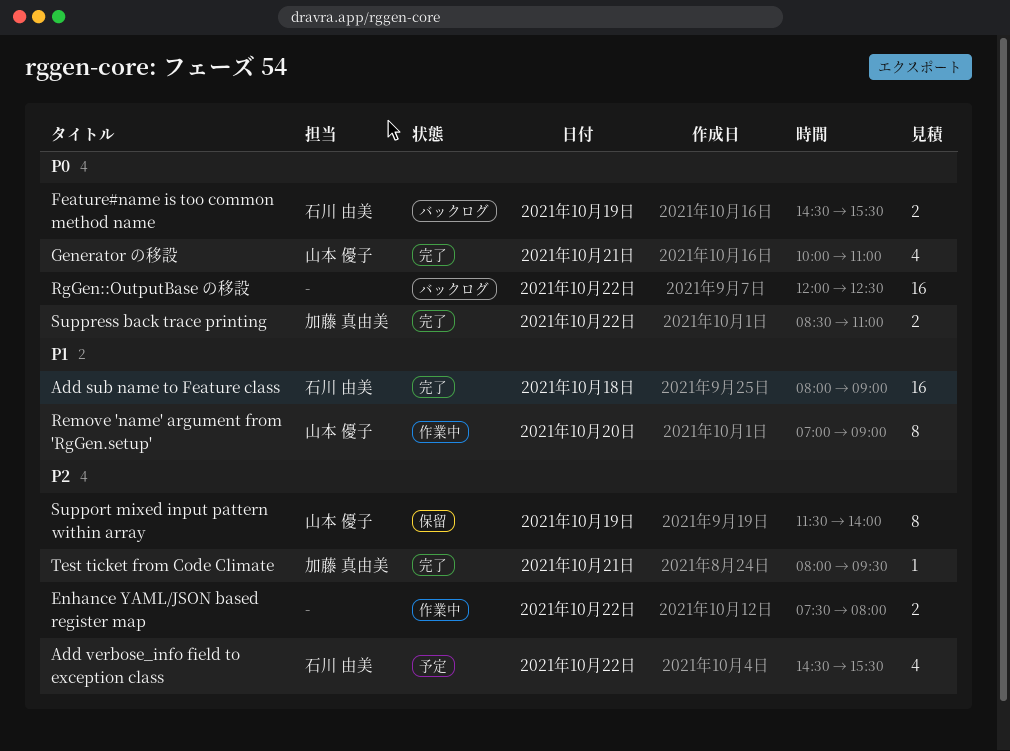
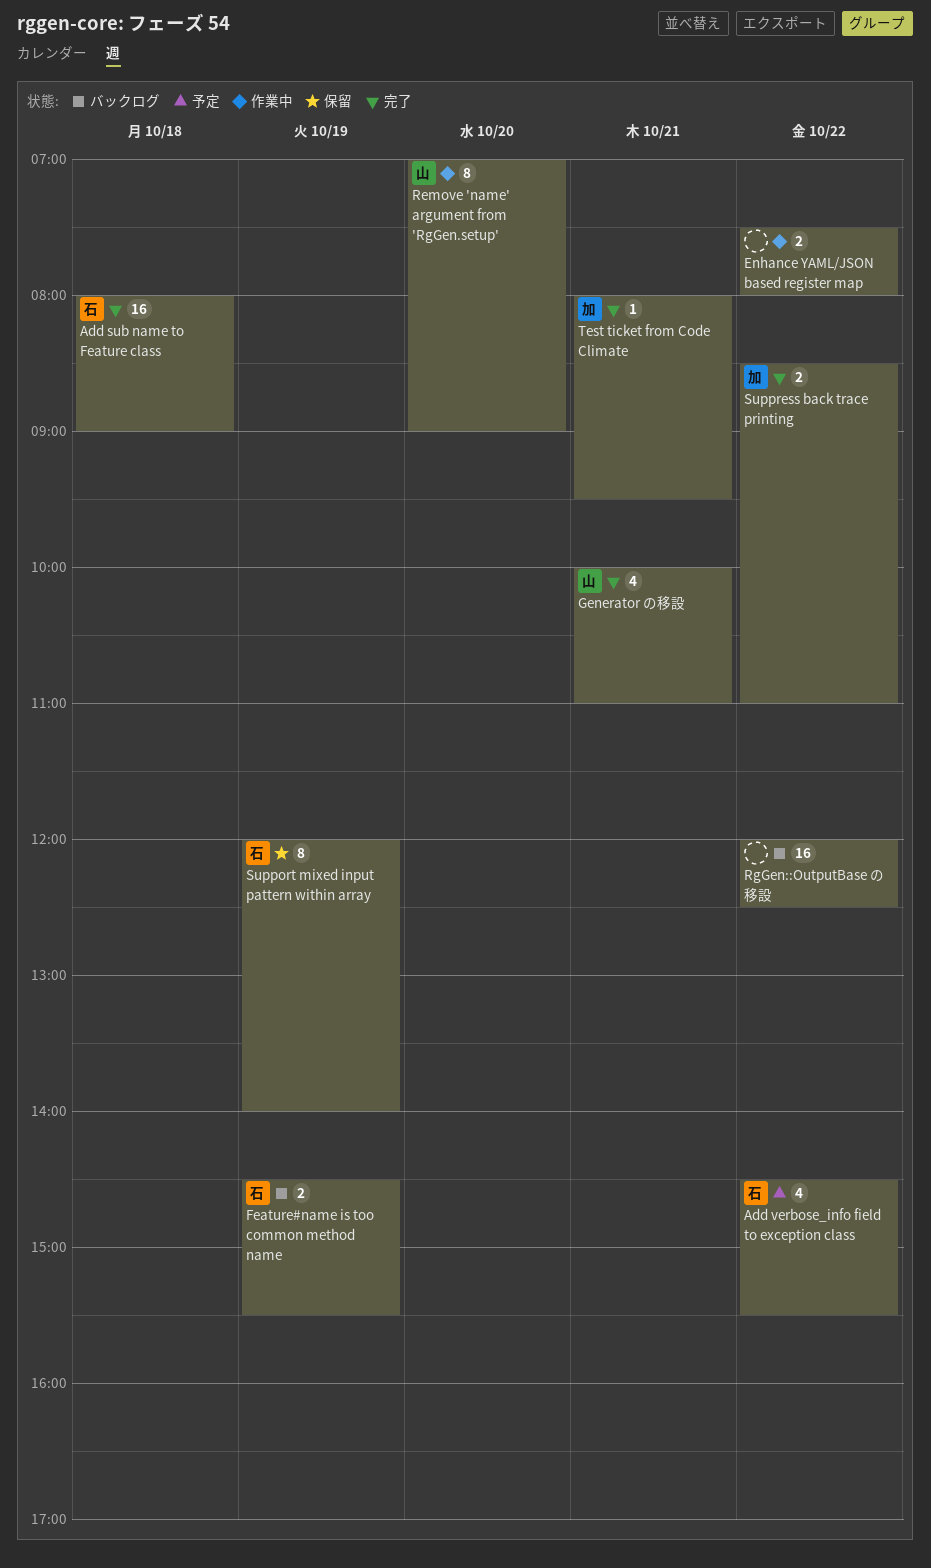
Support mixed input pattern within array, owner: 山本 優子 -> 石川 由美
Support mixed input pattern within array, begins: 11:30 -> 12:00

